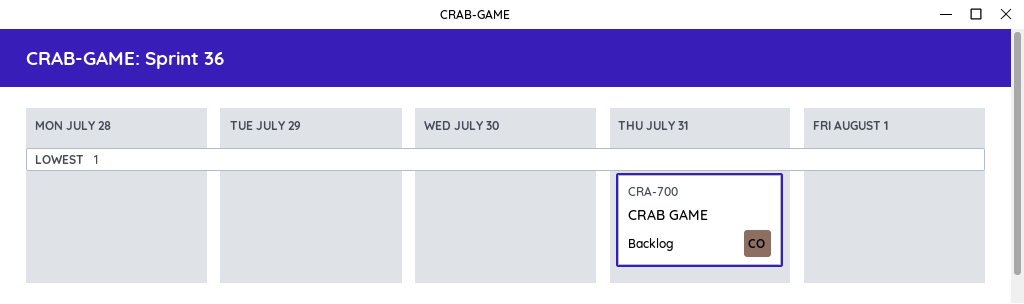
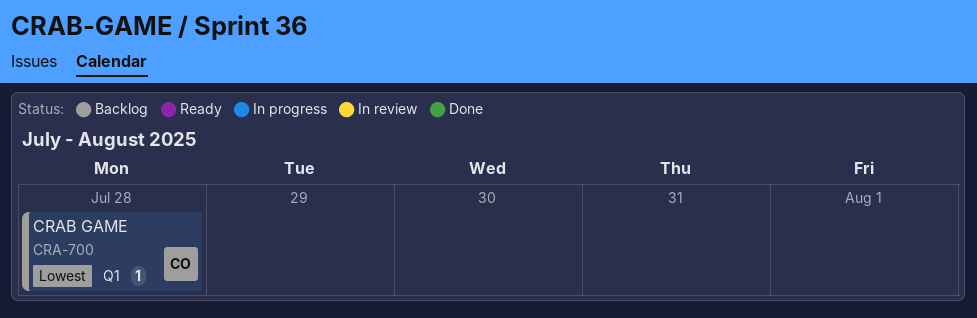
CRA-700, due: Jul 31 -> Jul 28

